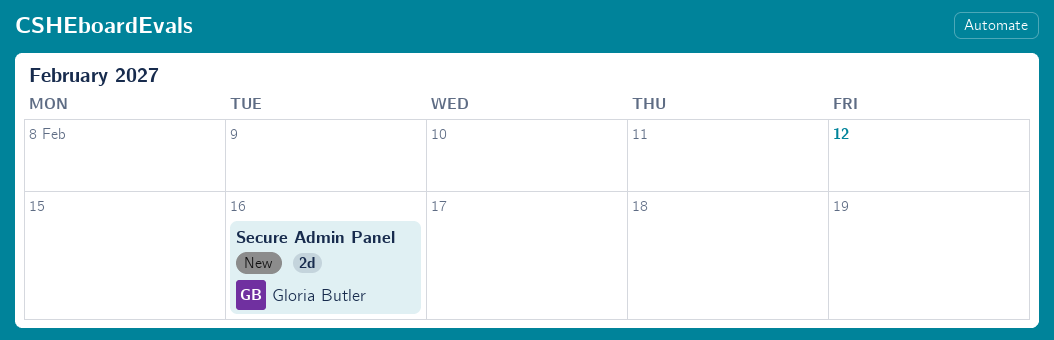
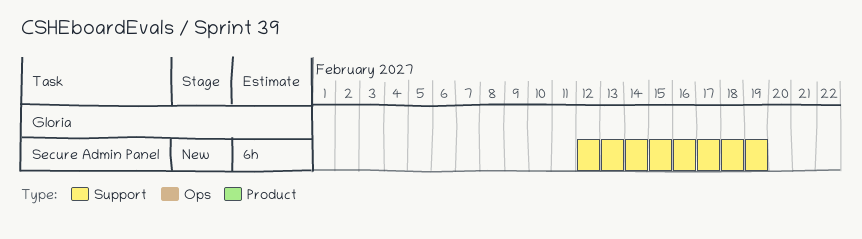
Secure Admin Panel, estimate: 2d -> 6h
Secure Admin Panel, due: Feb 16 -> Feb 19

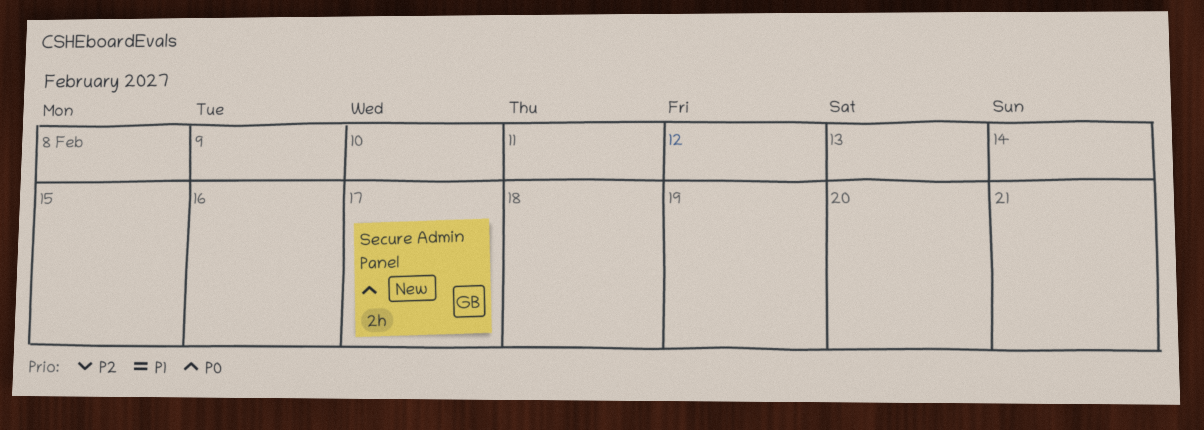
Secure Admin Panel, estimate: 6h -> 2h
Secure Admin Panel, due: Feb 19 -> Feb 17

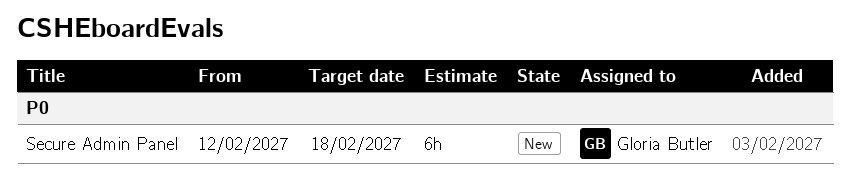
Secure Admin Panel, estimate: 2h -> 6h
Secure Admin Panel, due: Feb 17 -> Feb 18

